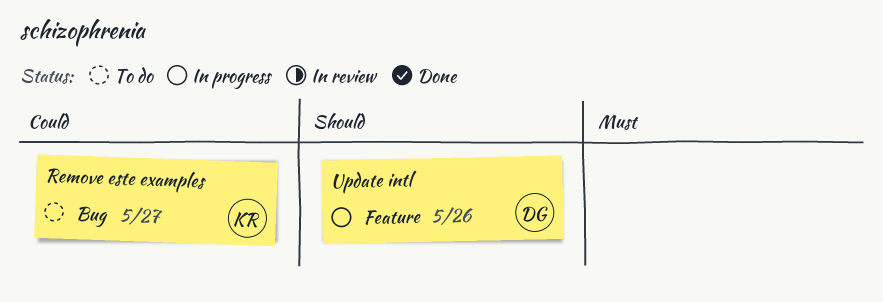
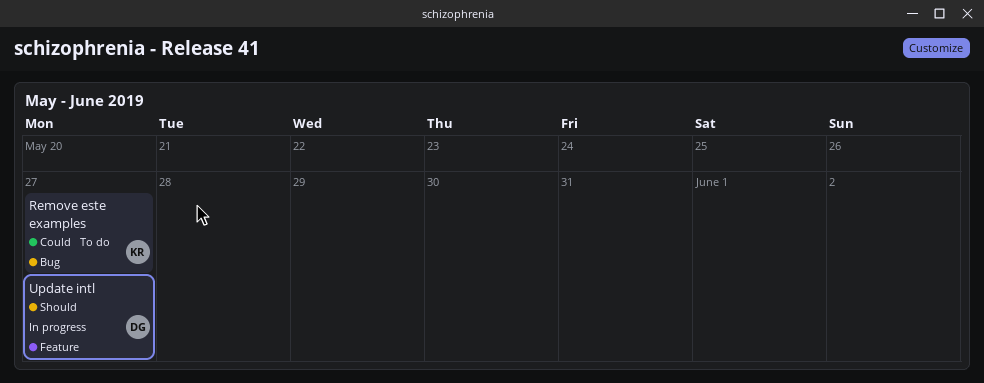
Update intl, due: May 26 -> May 27

